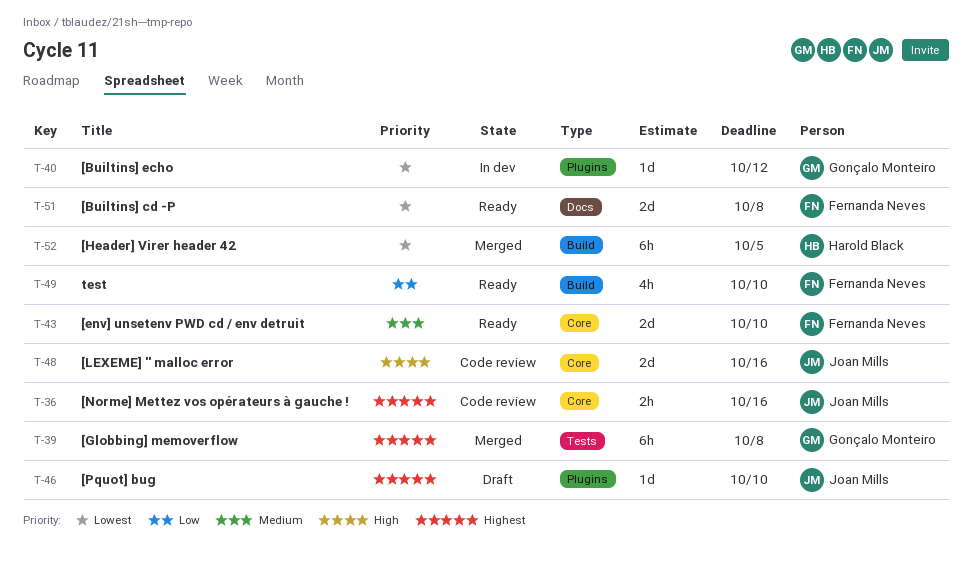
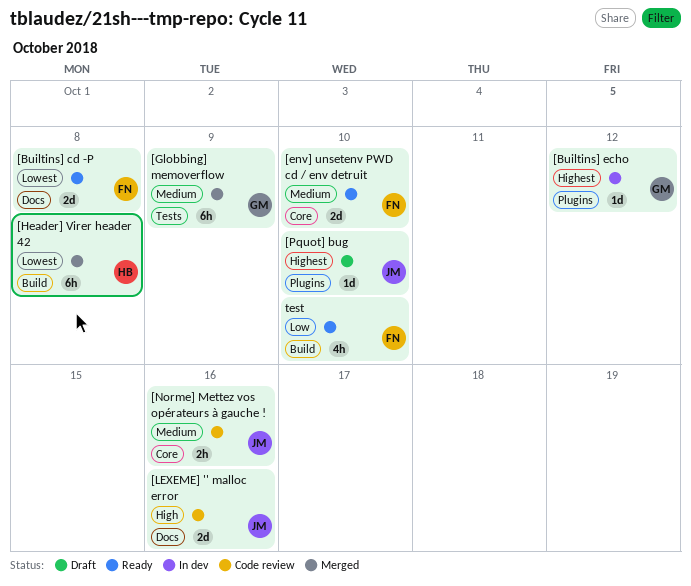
[Builtins] echo, priority: Lowest -> Highest
[Globbing] memoverflow, priority: Highest -> Medium
[Globbing] memoverflow, due: Oct 8 -> Oct 9
[Header] Virer header 42, due: Oct 5 -> Oct 8
[LEXEME] '' malloc error, label: Core -> Docs
[Norme] Mettez vos opérateurs à gauche !, priority: Highest -> Medium

